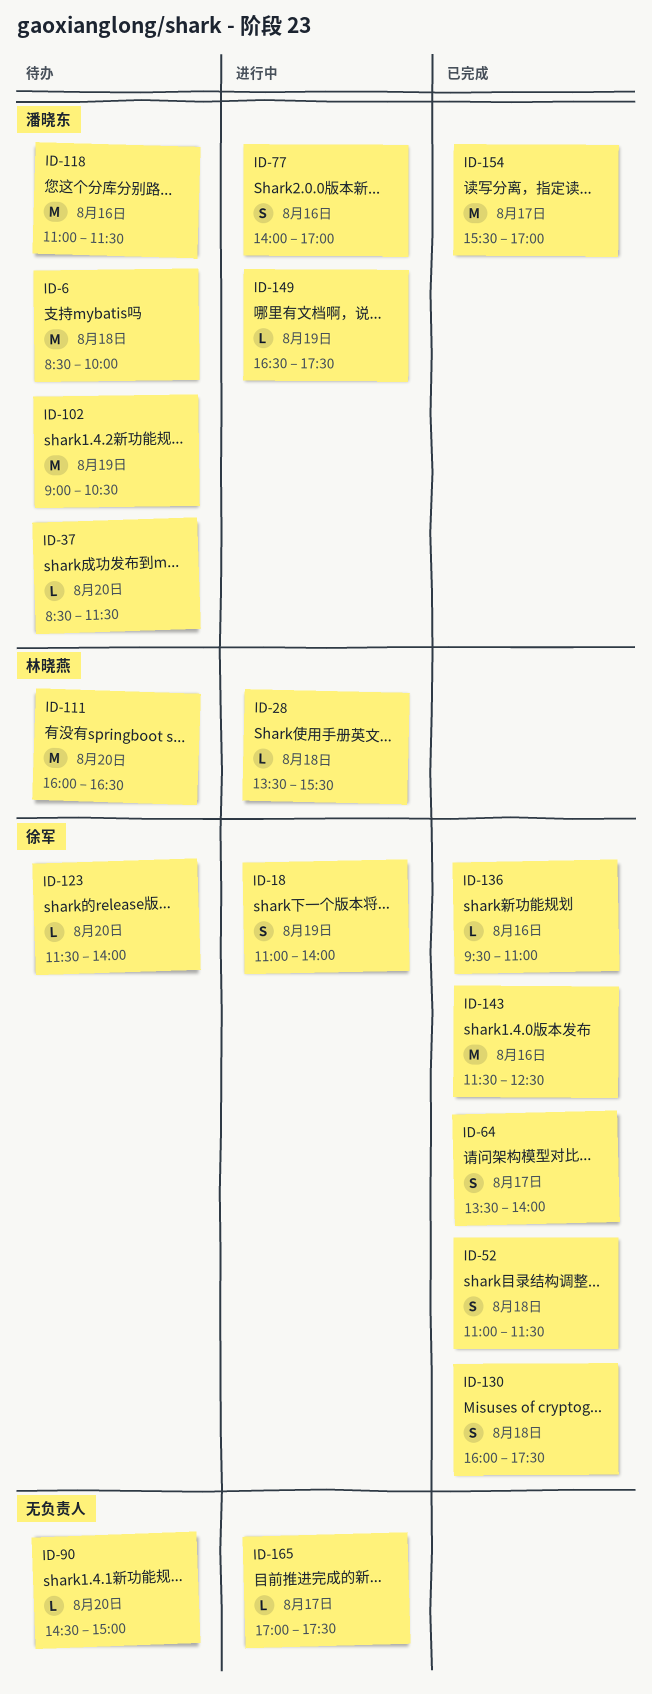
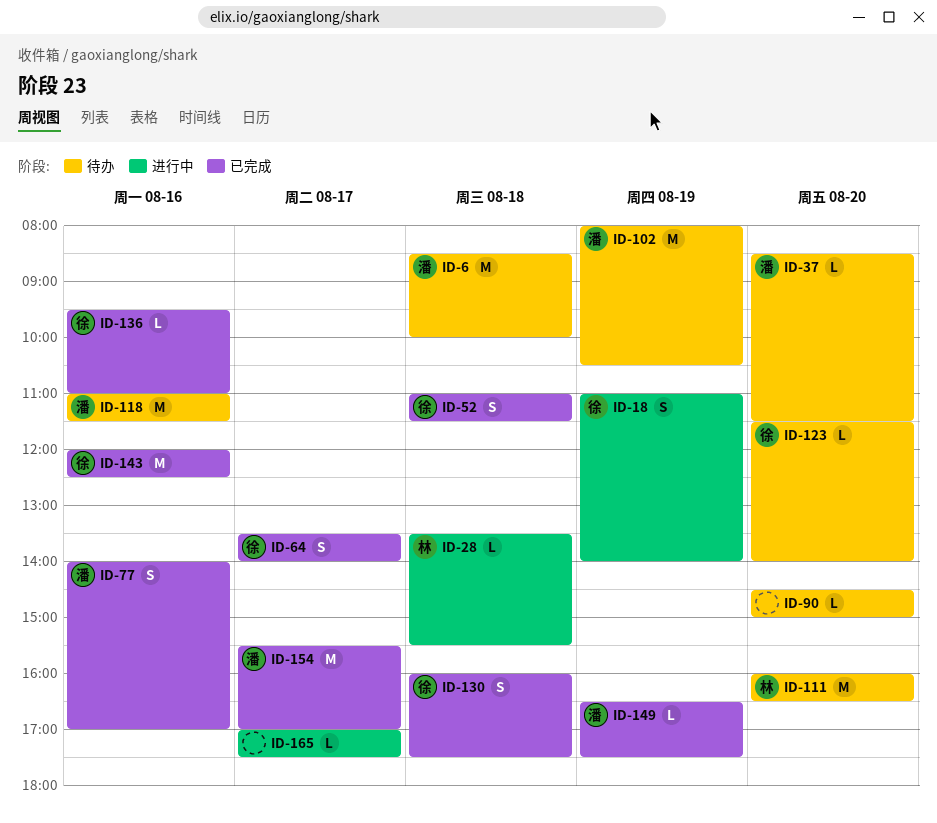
ID-77, status: 进行中 -> 已完成
ID-102, begins: 09:00 -> 08:00
ID-143, begins: 11:30 -> 12:00
ID-149, status: 进行中 -> 已完成

